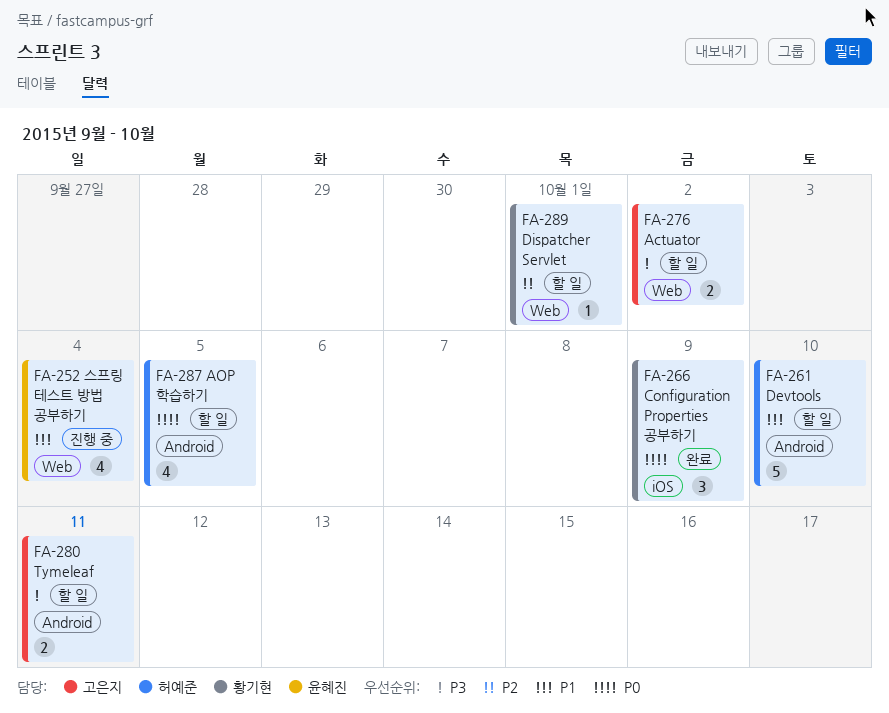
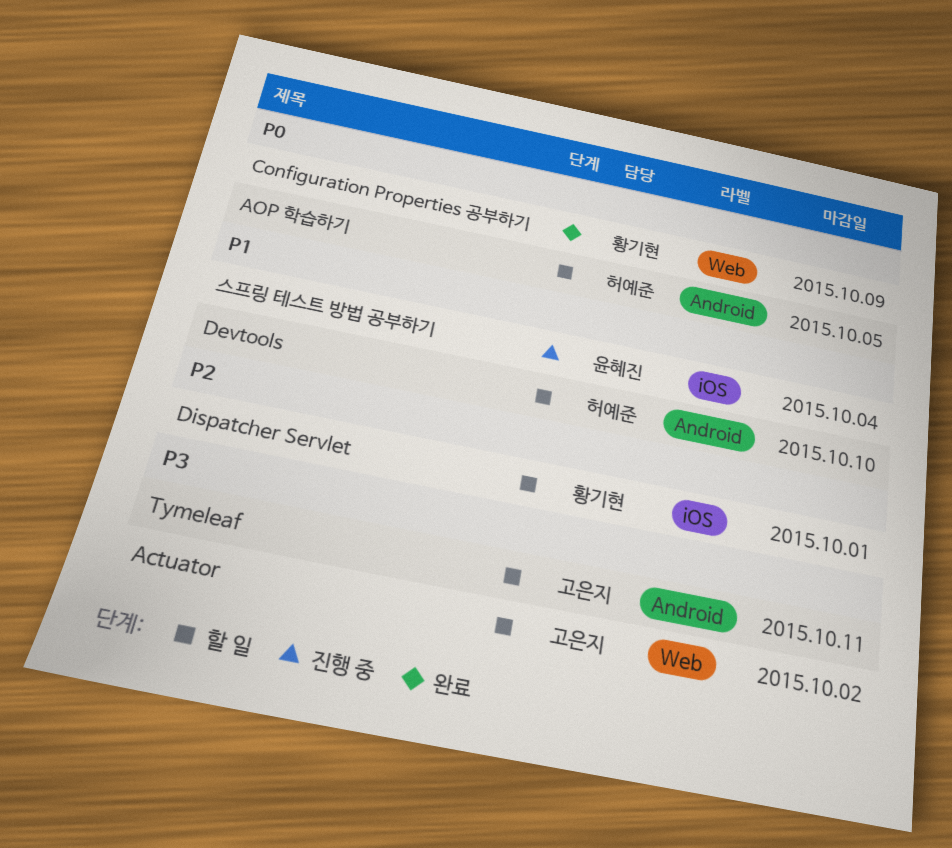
Configuration Properties 공부하기, label: iOS -> Web
Dispatcher Servlet, label: Web -> iOS
스프링 테스트 방법 공부하기, label: Web -> iOS

